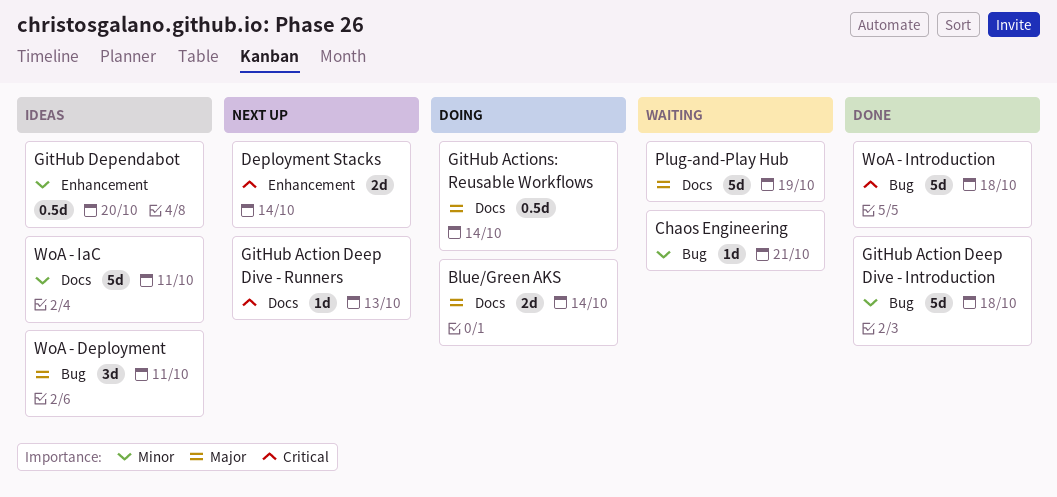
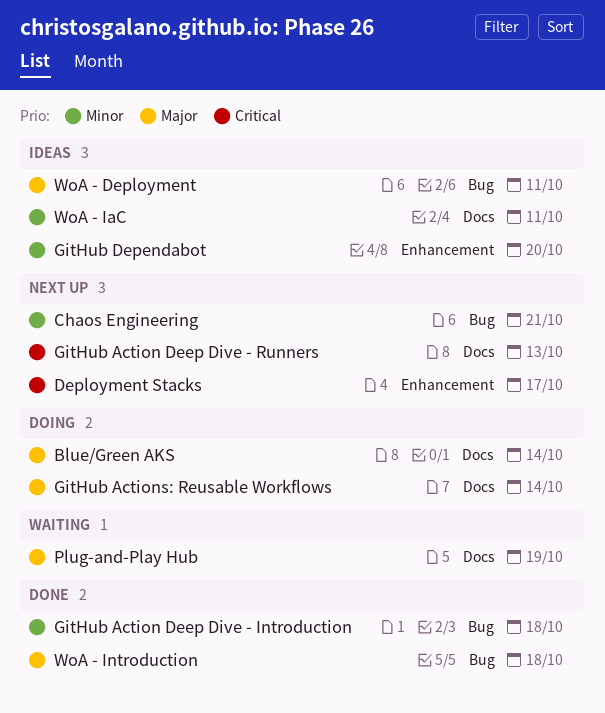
Chaos Engineering, status: Waiting -> Next up
Deployment Stacks, due: Oct 14 -> Oct 17
WoA - Introduction, priority: Critical -> Major

